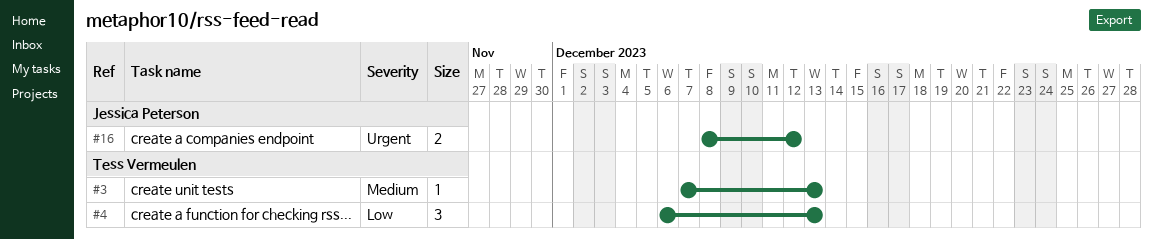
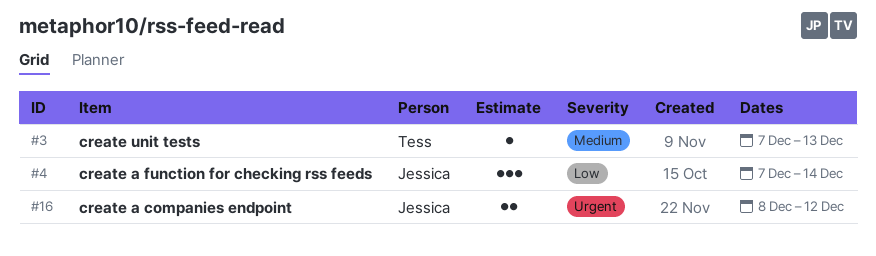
#4, owner: Tess Vermeulen -> Jessica Peterson
#4, start: Dec 6 -> Dec 7
#4, due: Dec 13 -> Dec 14

